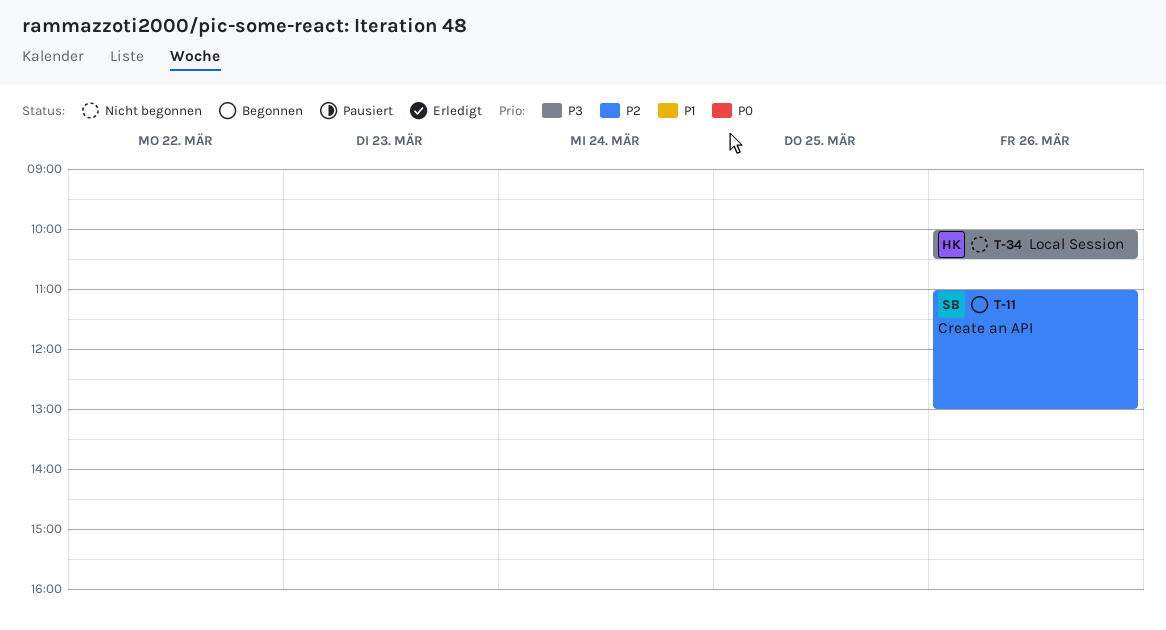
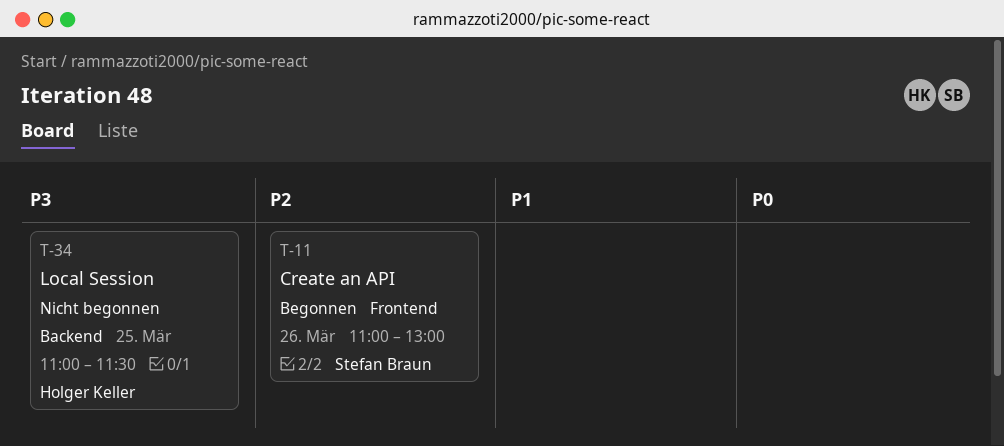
T-34, day: Mar 26 -> Mar 25
T-34, begins: 10:00 -> 11:00
T-34, ends: 10:30 -> 11:30

